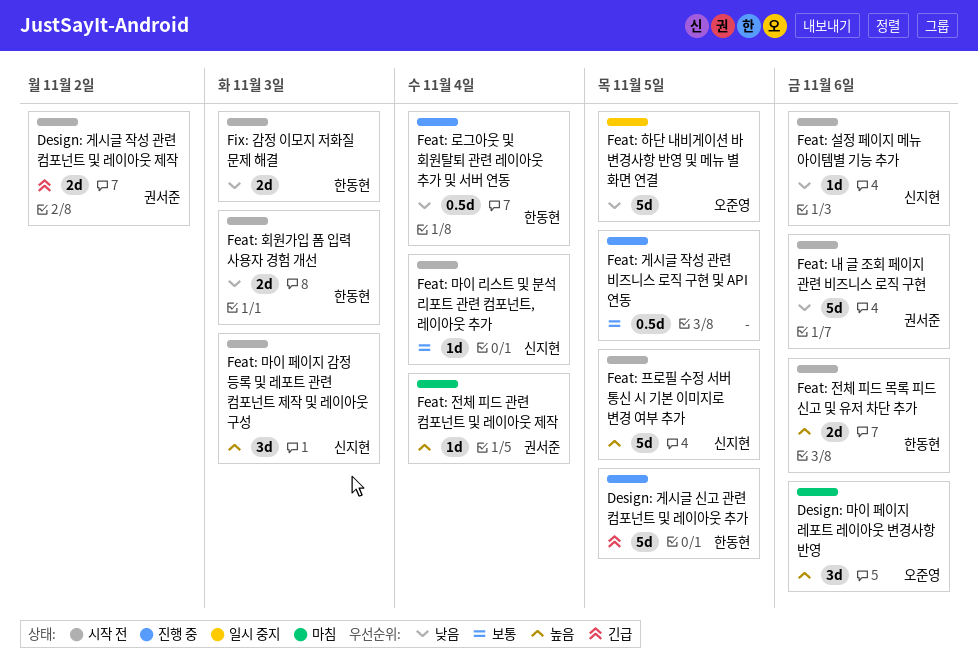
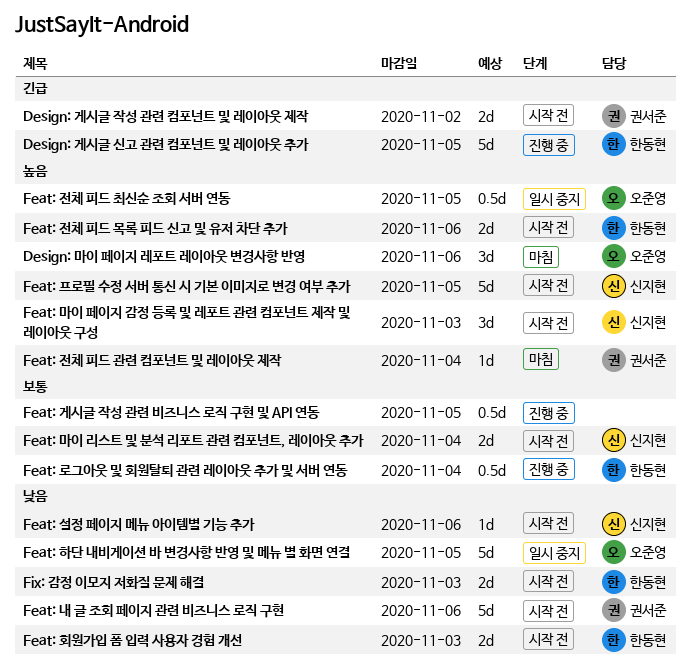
Feat: 로그아웃 및 회원탈퇴 관련 레이아웃 추가 및 서버 연동, priority: 낮음 -> 보통
Feat: 마이 리스트 및 분석 리포트 관련 컴포넌트, 레이아웃 추가, estimate: 1d -> 2d
Feat: 전체 피드 최신순 조회 서버 연동: none -> present

